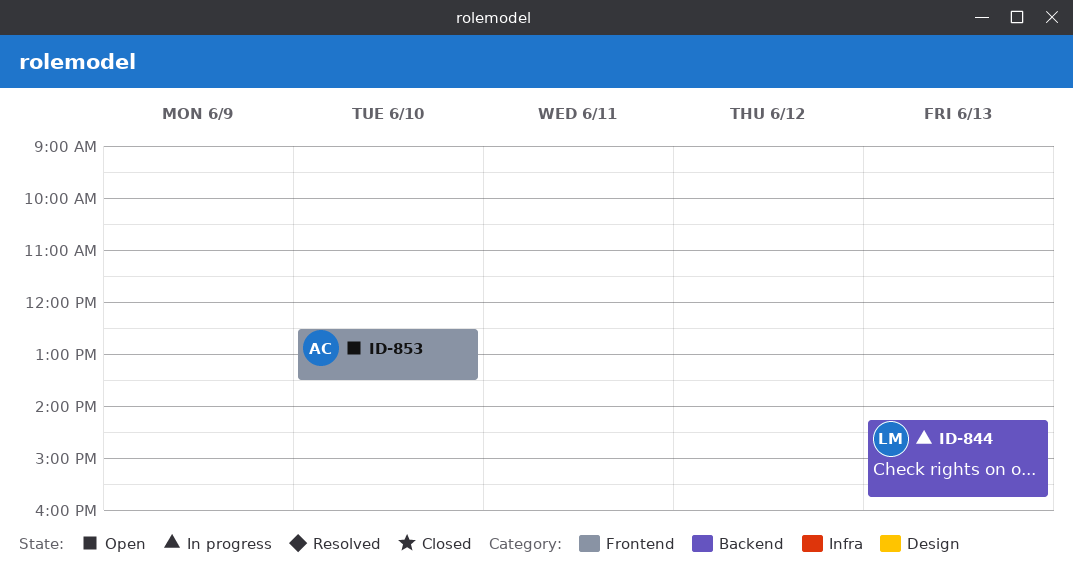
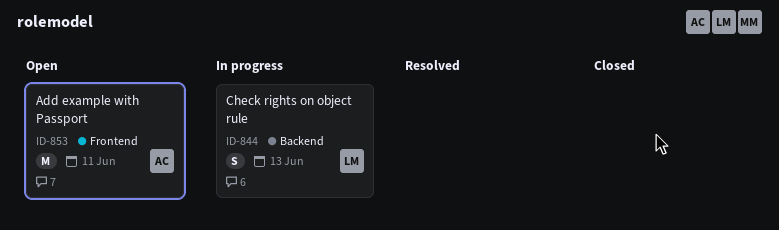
ID-853, day: Jun 10 -> Jun 11

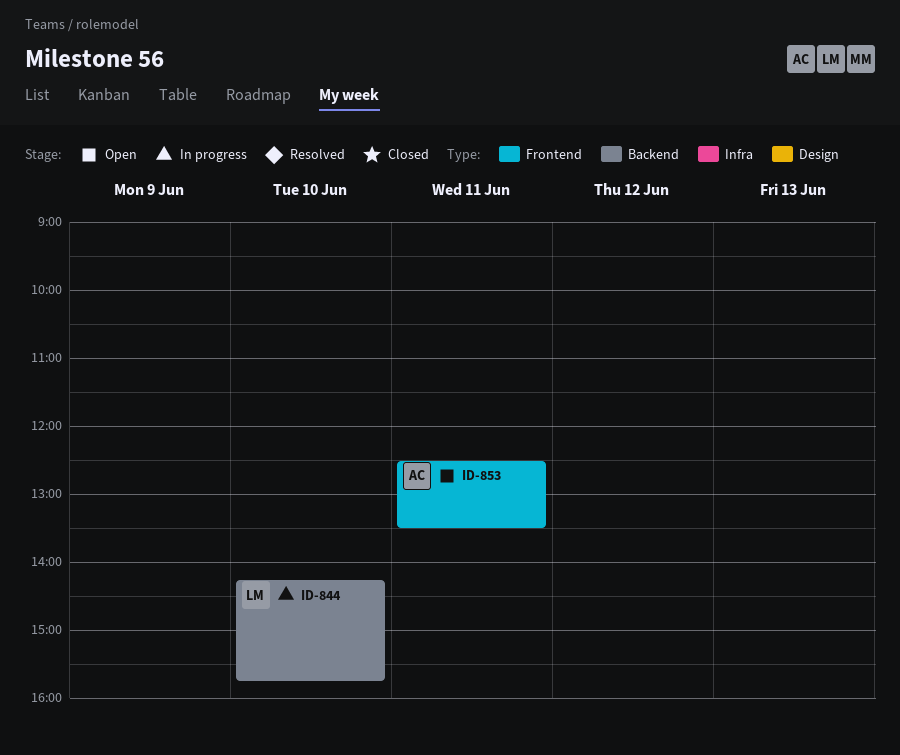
ID-844, day: Jun 13 -> Jun 10

